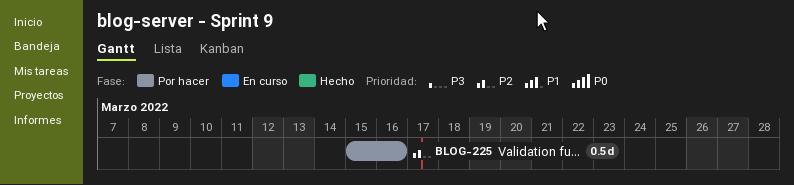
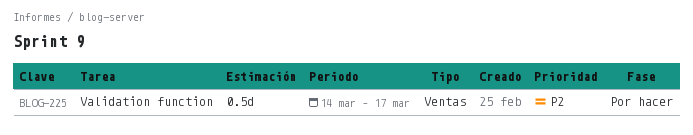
BLOG-225, start: Mar 15 -> Mar 14
BLOG-225, due: Mar 16 -> Mar 17

